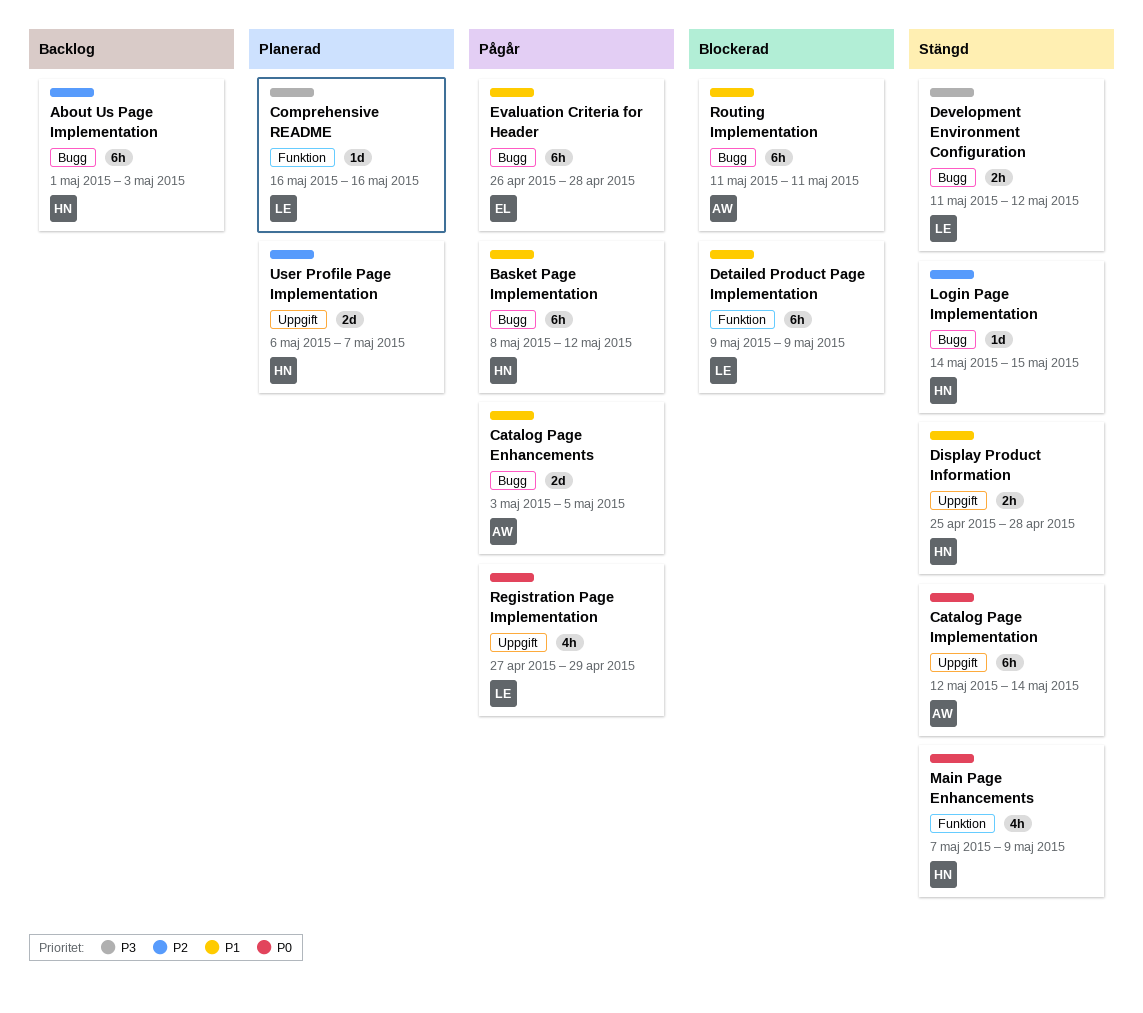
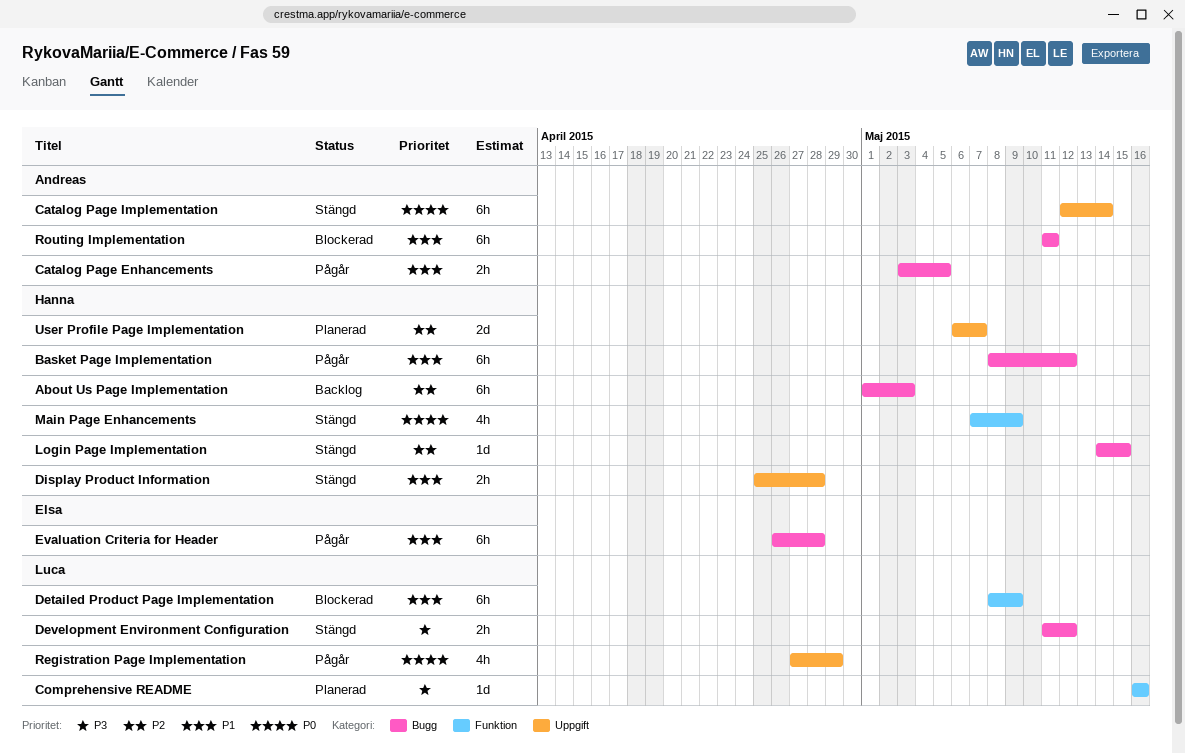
Catalog Page Enhancements, estimate: 2d -> 2h
Detailed Product Page Implementation, start: May 9 -> May 8

